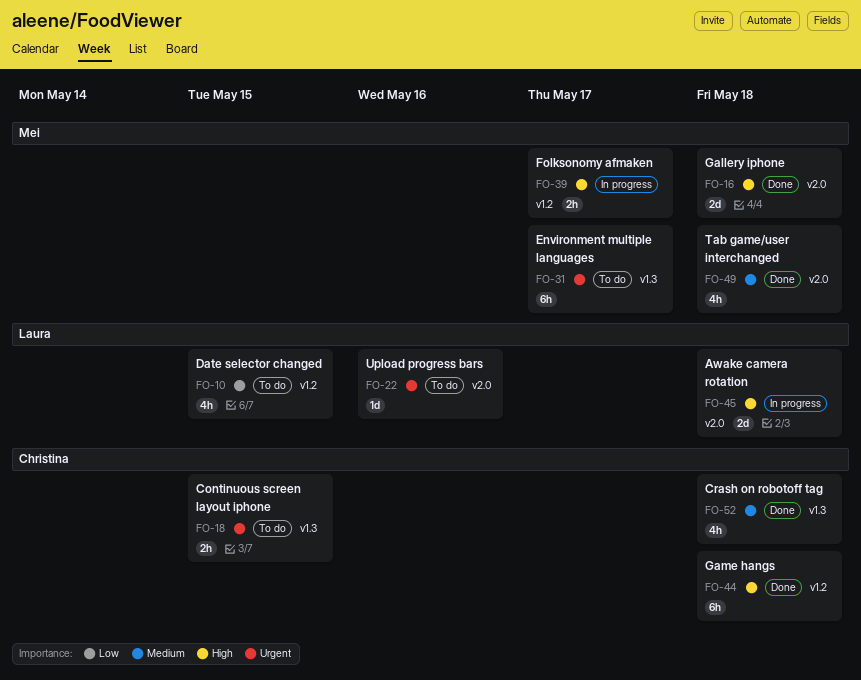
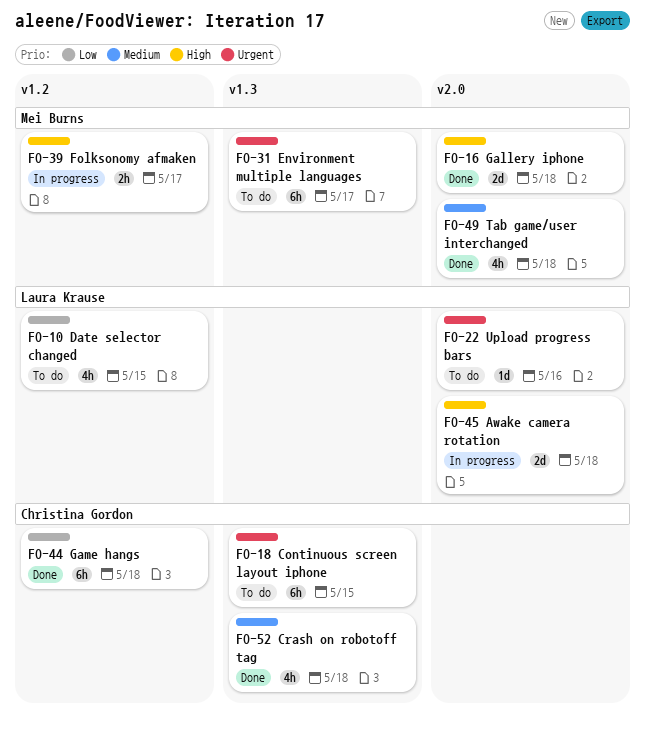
FO-18, estimate: 2h -> 6h
FO-44, priority: High -> Low

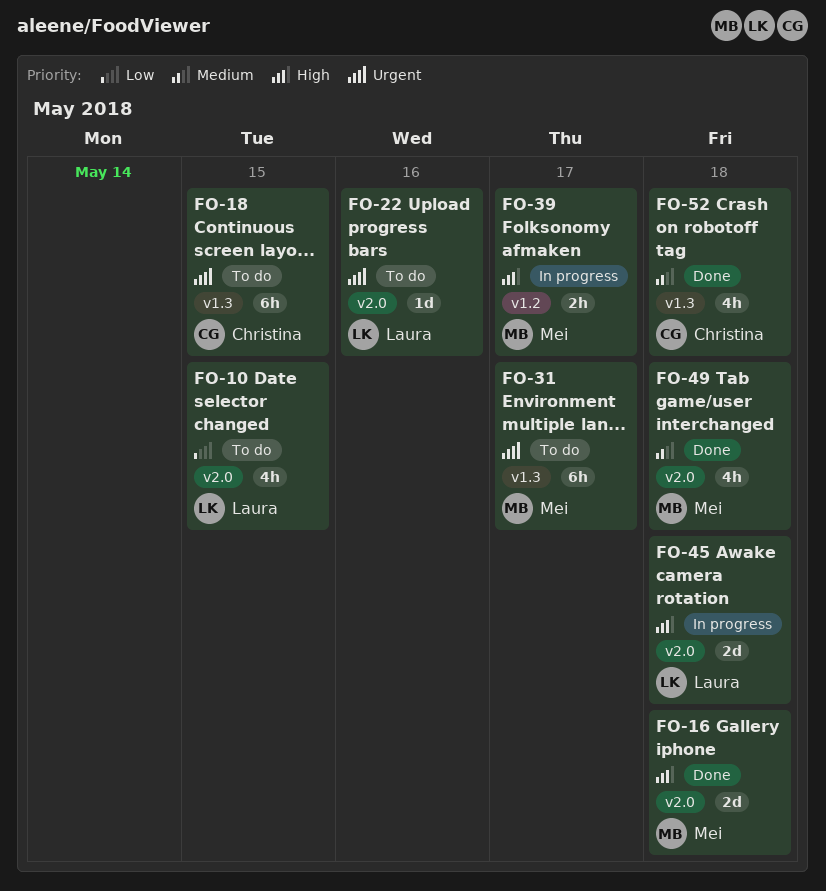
FO-10, label: v1.2 -> v2.0
FO-44: present -> none

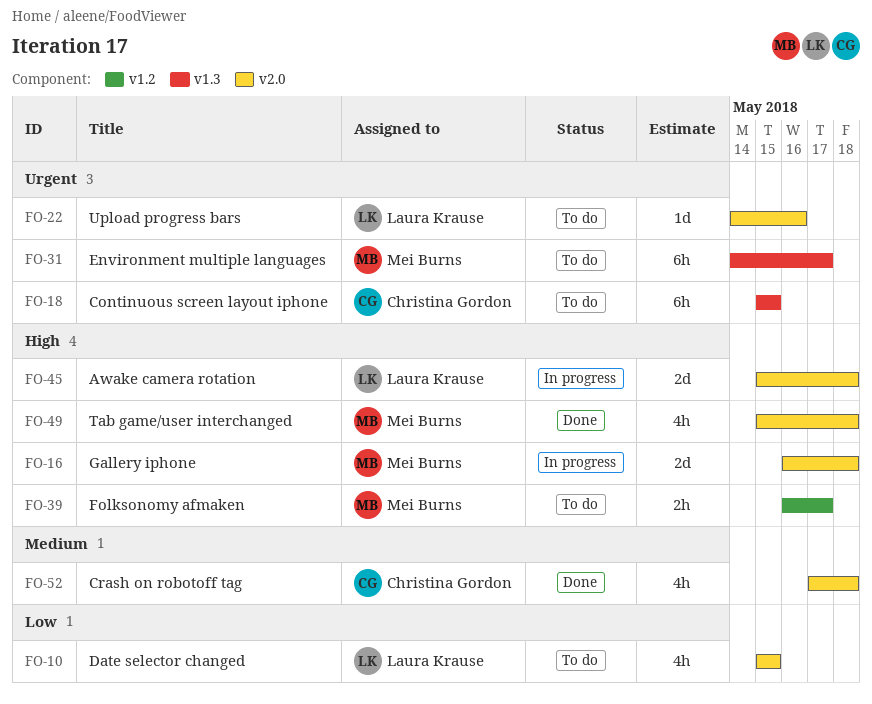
FO-16, status: Done -> In progress
FO-39, status: In progress -> To do
FO-49, priority: Medium -> High
FO-52, label: v1.3 -> v2.0

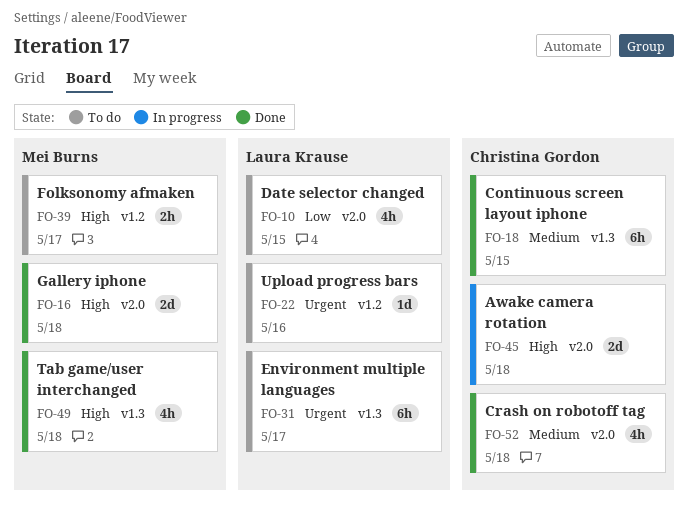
FO-16, status: In progress -> Done
FO-18, status: To do -> Done
FO-18, priority: Urgent -> Medium
FO-22, label: v2.0 -> v1.2
FO-31, owner: Mei Burns -> Laura Krause
FO-45, owner: Laura Krause -> Christina Gordon
FO-49, label: v2.0 -> v1.3

